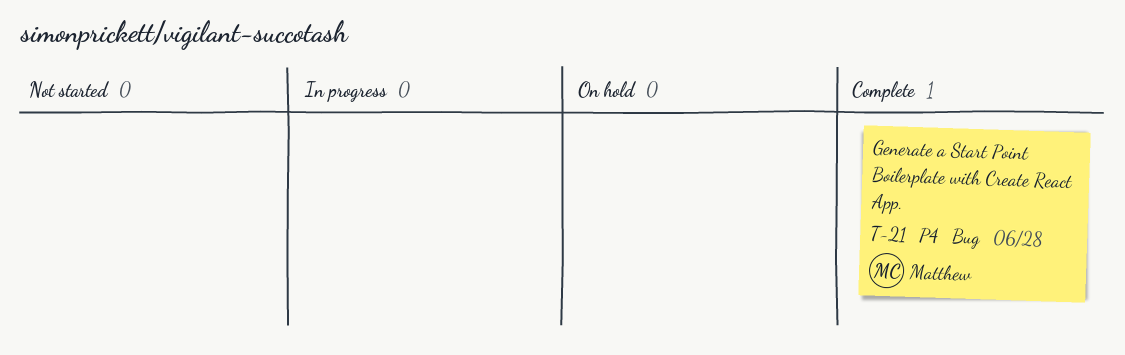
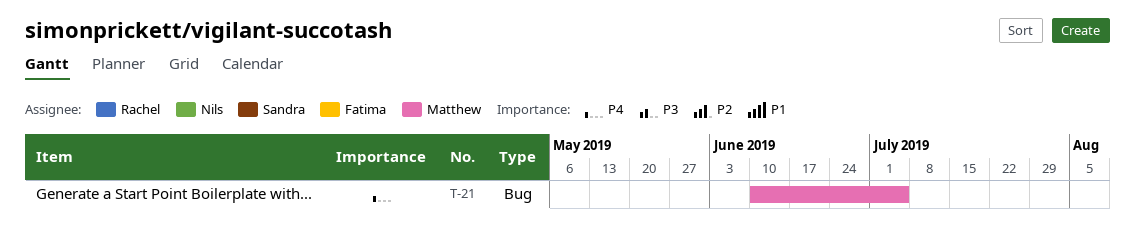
T-21, due: Jun 28 -> Jul 5

